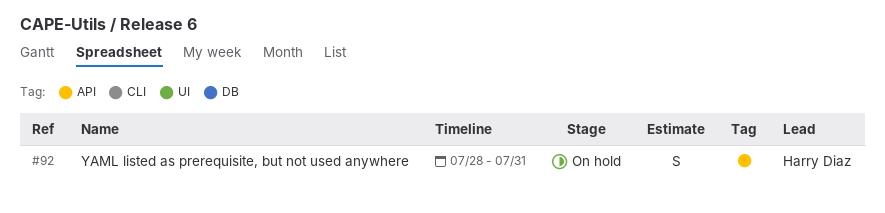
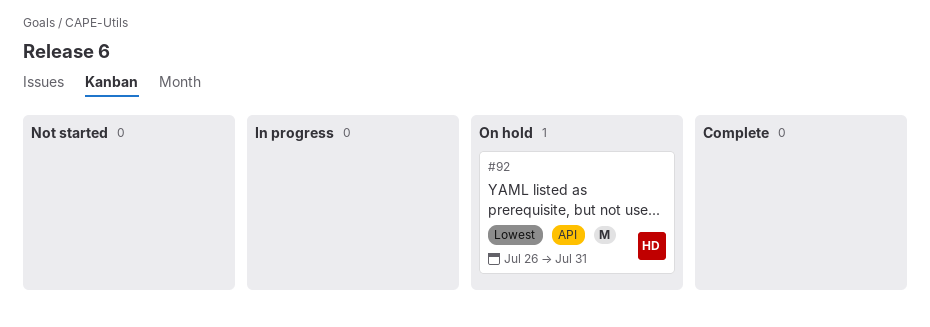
#92, estimate: S -> M
#92, start: Jul 28 -> Jul 26

